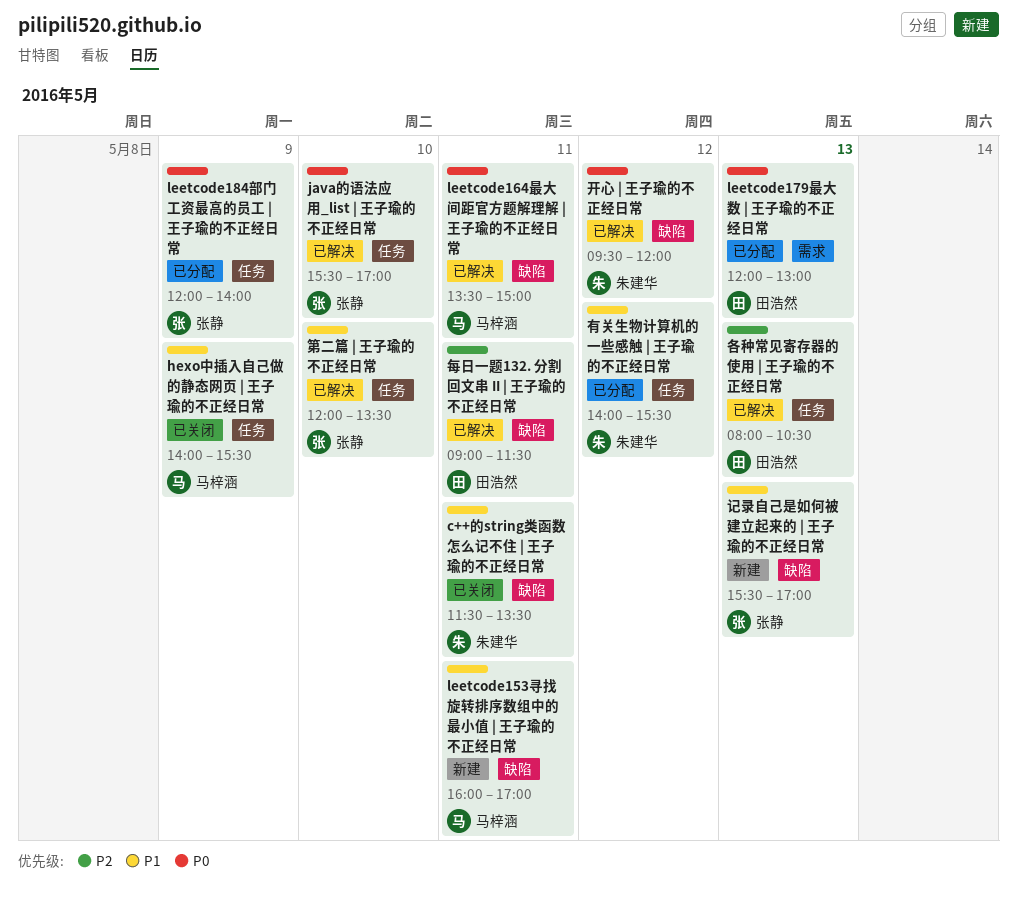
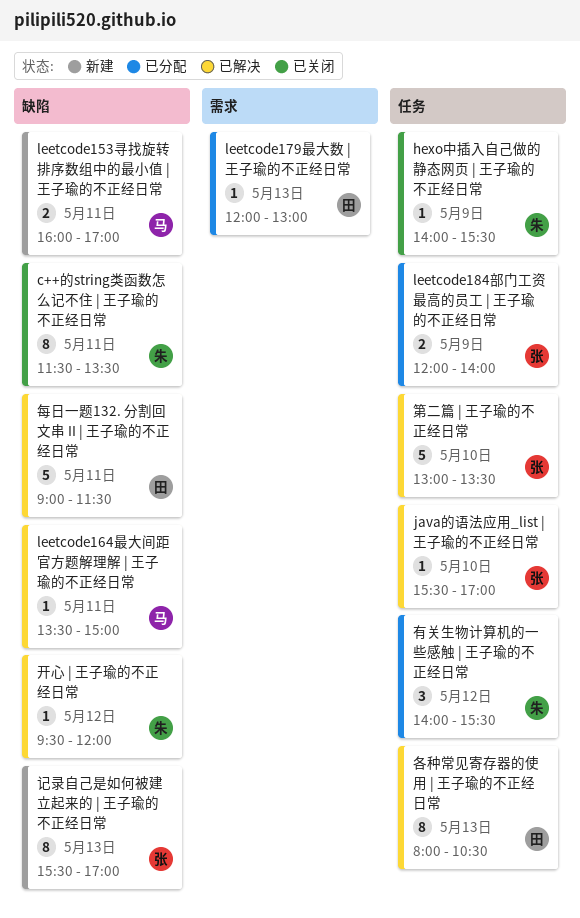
hexo中插入自己做的静态网页 | 王子瑜的不正经日常, owner: 马梓涵 -> 朱建华
第二篇 | 王子瑜的不正经日常, begins: 12:00 -> 13:00

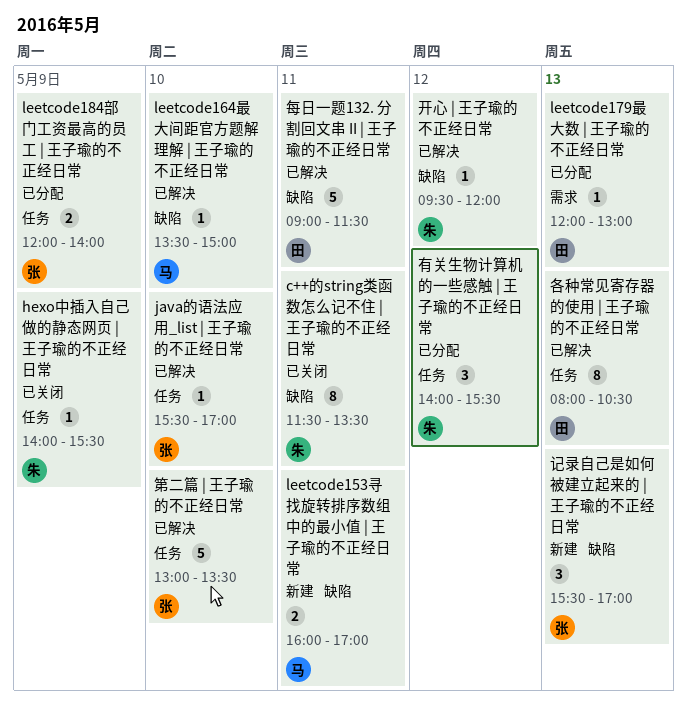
leetcode164最大间距官方题解理解 | 王子瑜的不正经日常, day: May 11 -> May 10
记录自己是如何被建立起来的 | 王子瑜的不正经日常, estimate: 8 -> 3

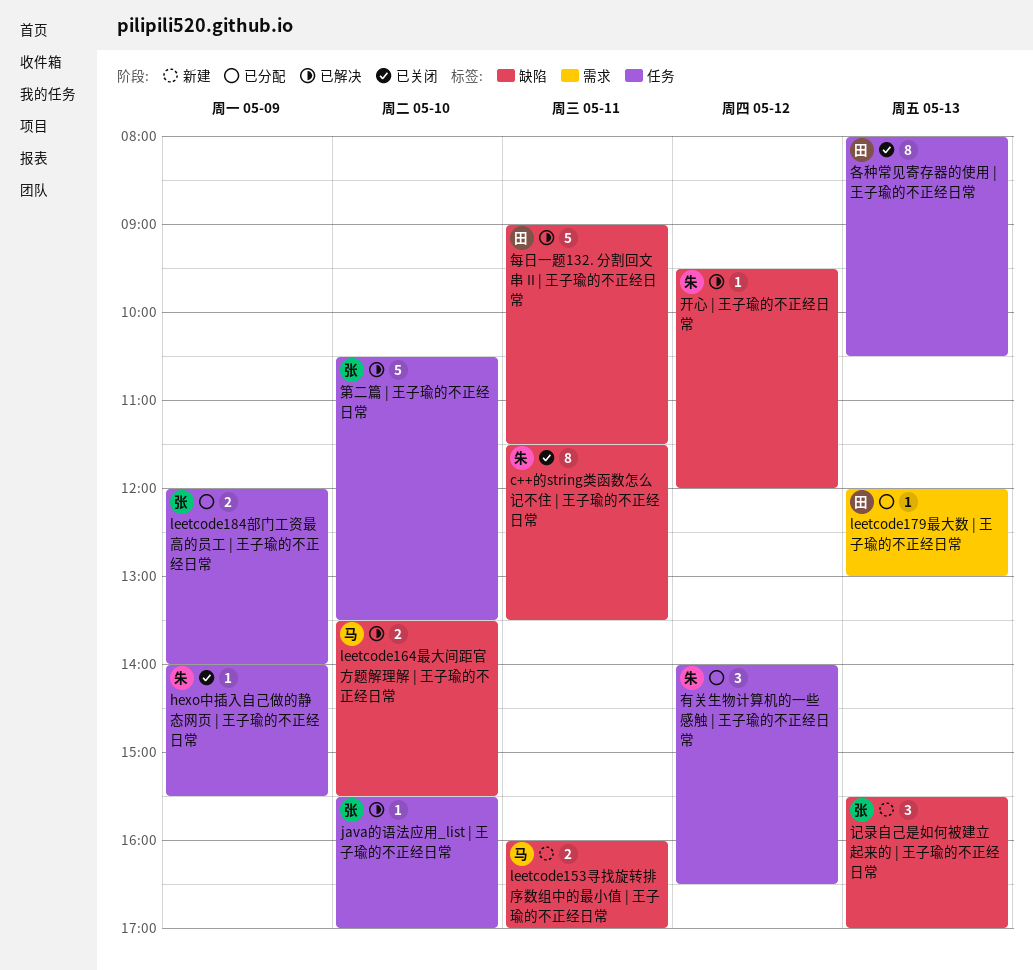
leetcode164最大间距官方题解理解 | 王子瑜的不正经日常, estimate: 1 -> 2
leetcode164最大间距官方题解理解 | 王子瑜的不正经日常, ends: 15:00 -> 15:30
各种常见寄存器的使用 | 王子瑜的不正经日常, status: 已解决 -> 已关闭
有关生物计算机的一些感触 | 王子瑜的不正经日常, ends: 15:30 -> 16:30
第二篇 | 王子瑜的不正经日常, begins: 13:00 -> 10:30

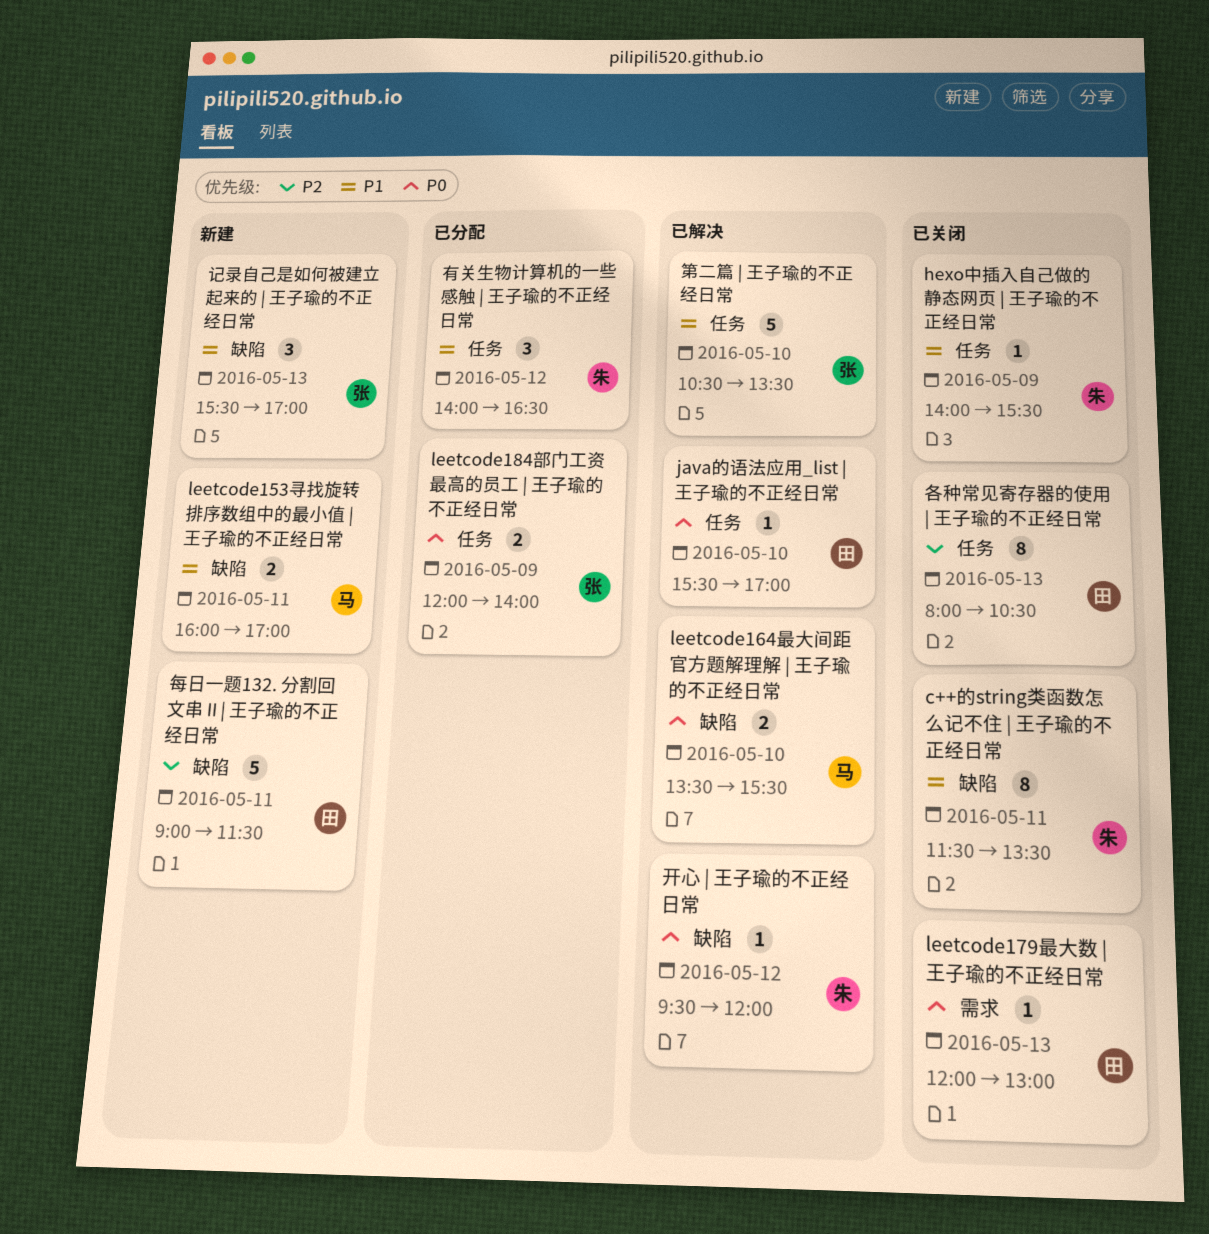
java的语法应用_list | 王子瑜的不正经日常, owner: 张 -> 田
leetcode179最大数 | 王子瑜的不正经日常, status: 已分配 -> 已关闭
每日一题132. 分割回文串 II | 王子瑜的不正经日常, status: 已解决 -> 新建

